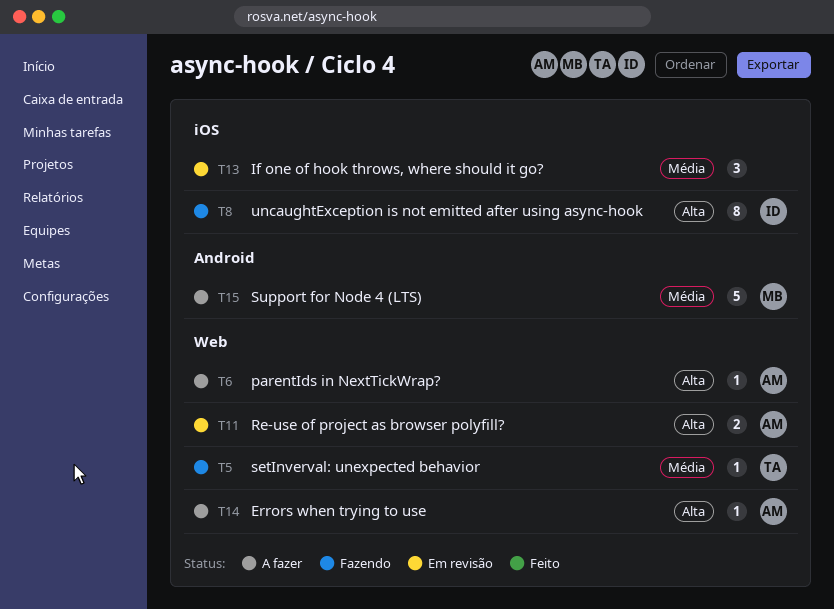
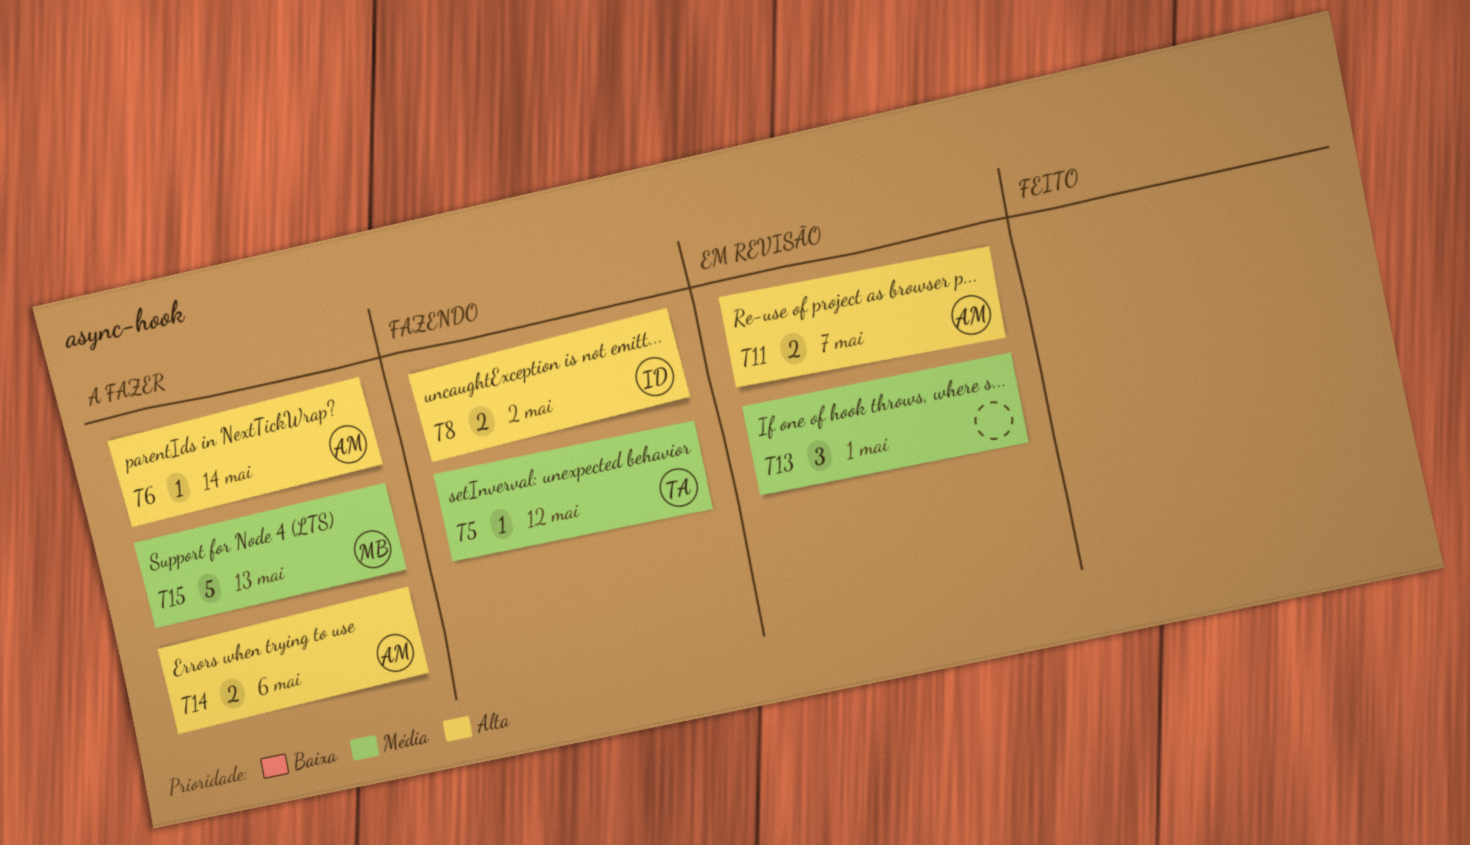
T8, estimate: 8 -> 2
T14, estimate: 1 -> 2

